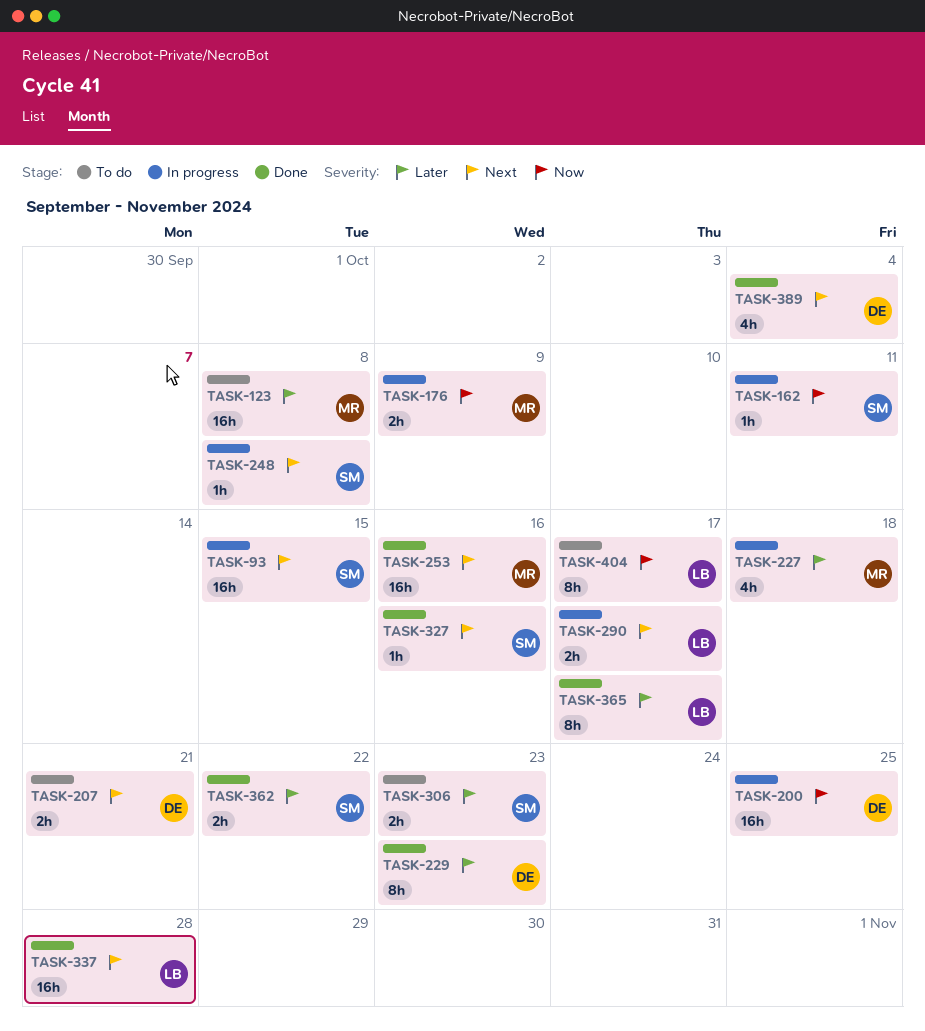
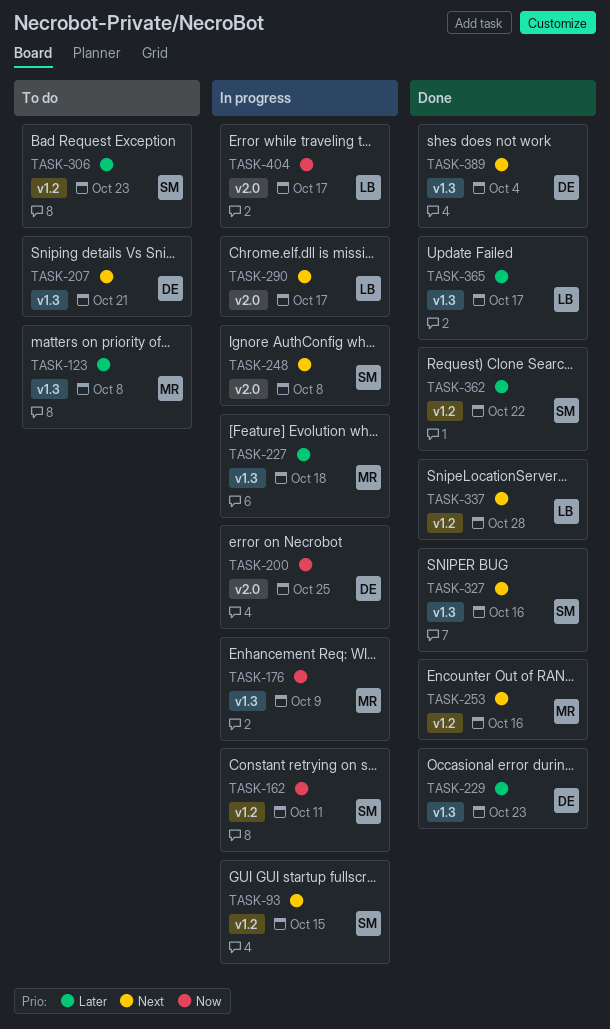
TASK-404, status: To do -> In progress

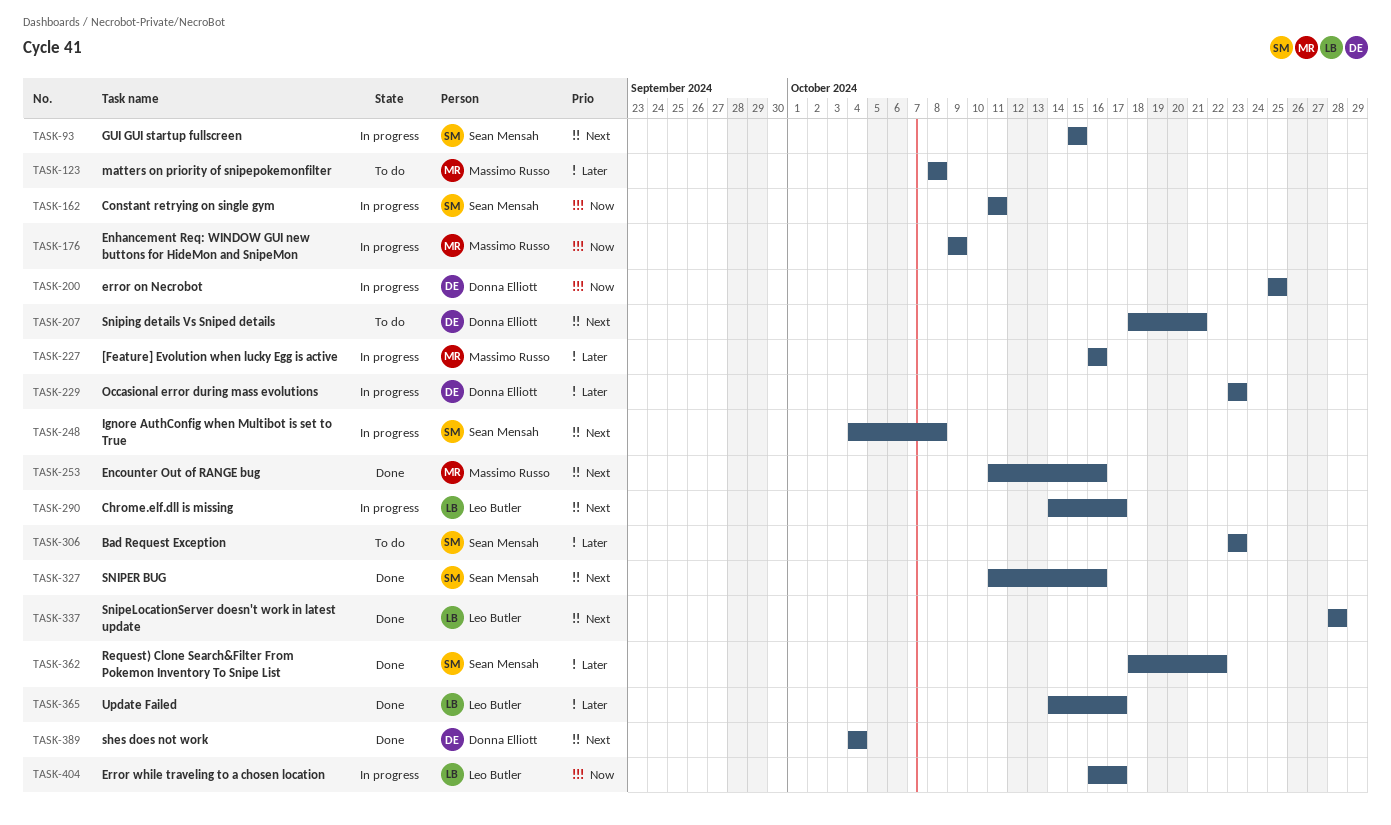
TASK-227, due: Oct 18 -> Oct 16
TASK-229, status: Done -> In progress

